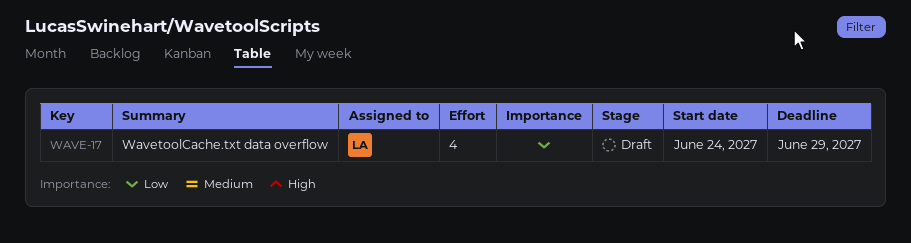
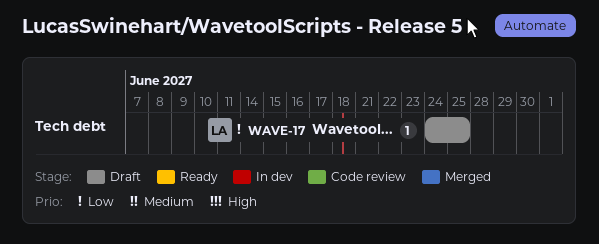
WAVE-17, estimate: 4 -> 1
WAVE-17, due: Jun 29 -> Jun 25

